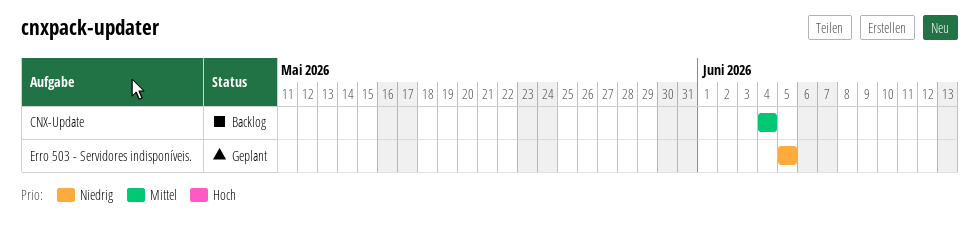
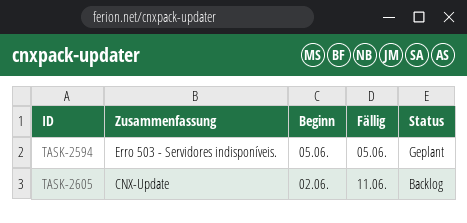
CNX-Update, start: Jun 4 -> Jun 2
CNX-Update, due: Jun 4 -> Jun 11

